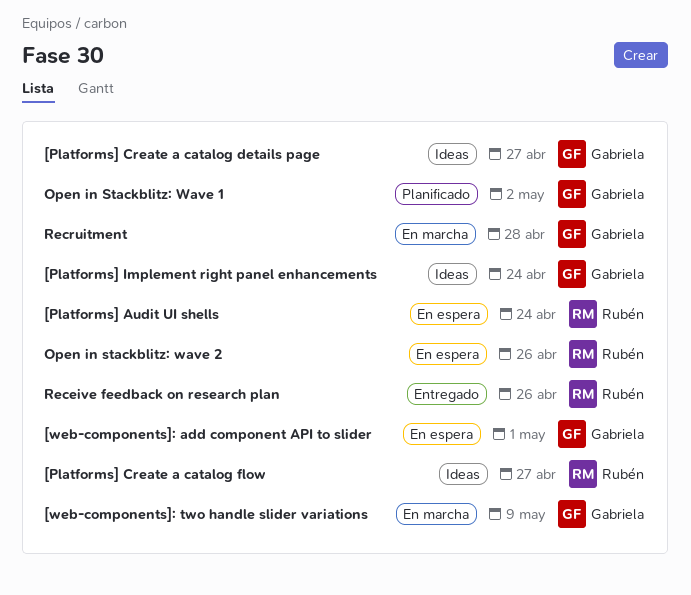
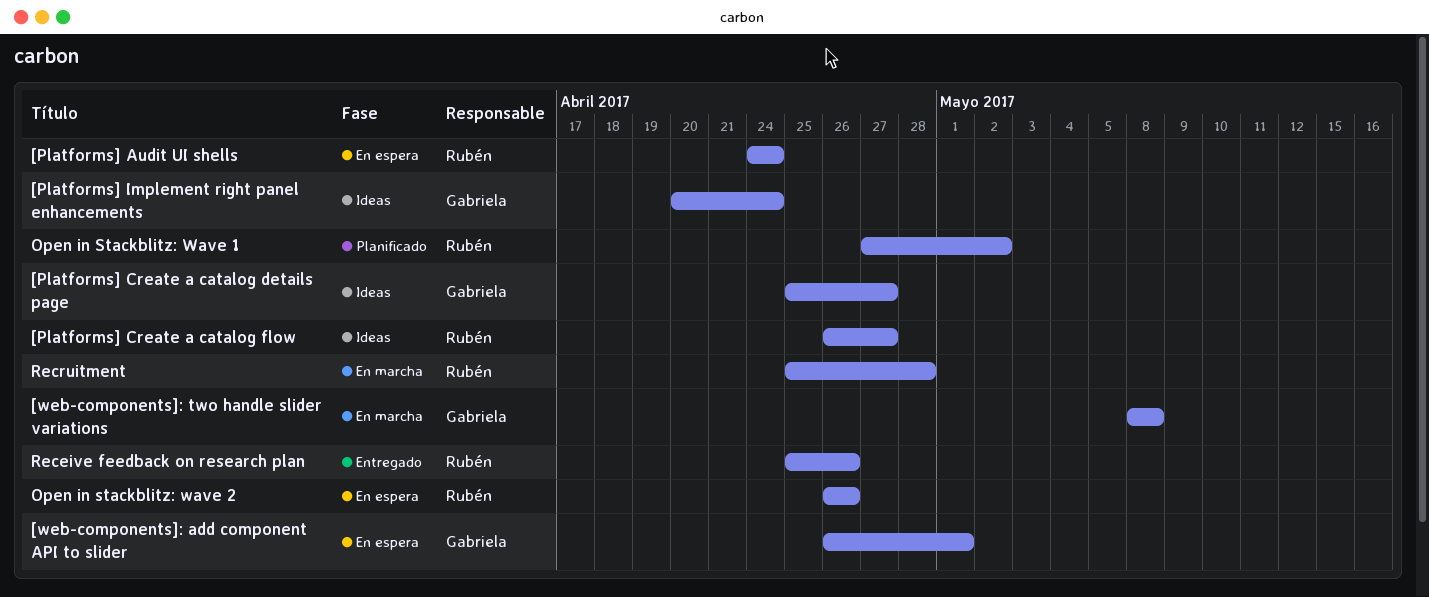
[web-components]: two handle slider variations, due: May 9 -> May 8
Open in Stackblitz: Wave 1, owner: Gabriela -> Rubén
Recruitment, owner: Gabriela -> Rubén

